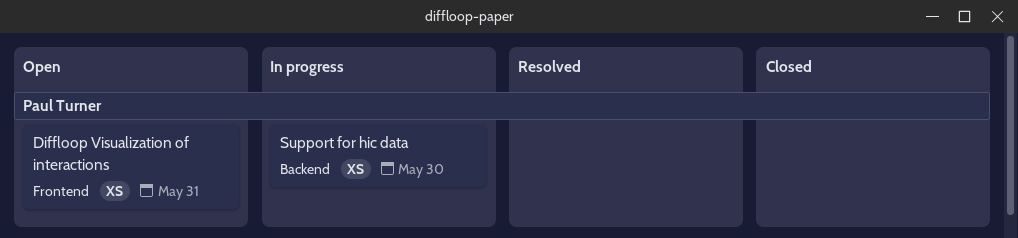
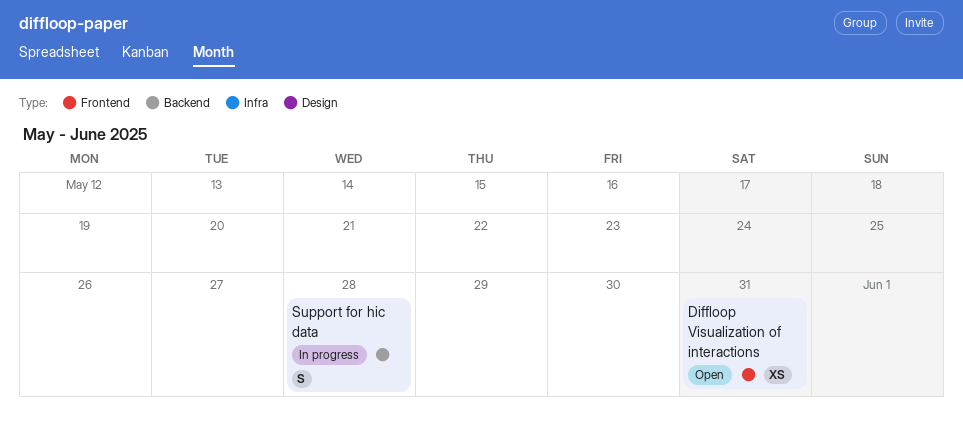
Support for hic data, estimate: XS -> S
Support for hic data, due: May 30 -> May 28

